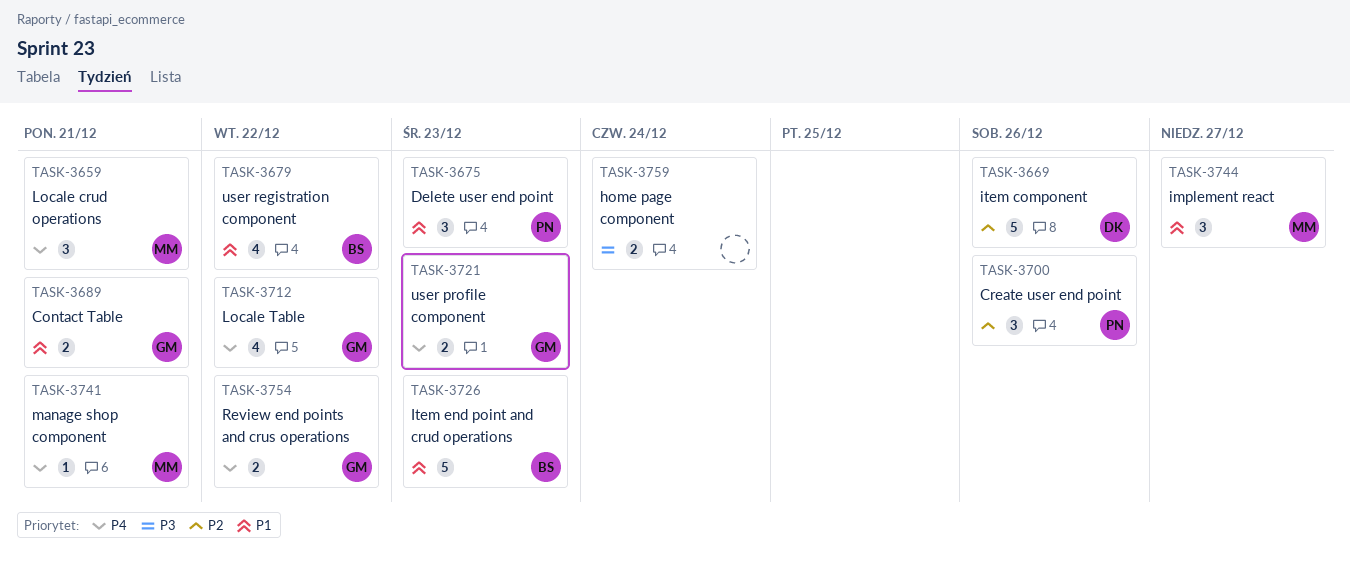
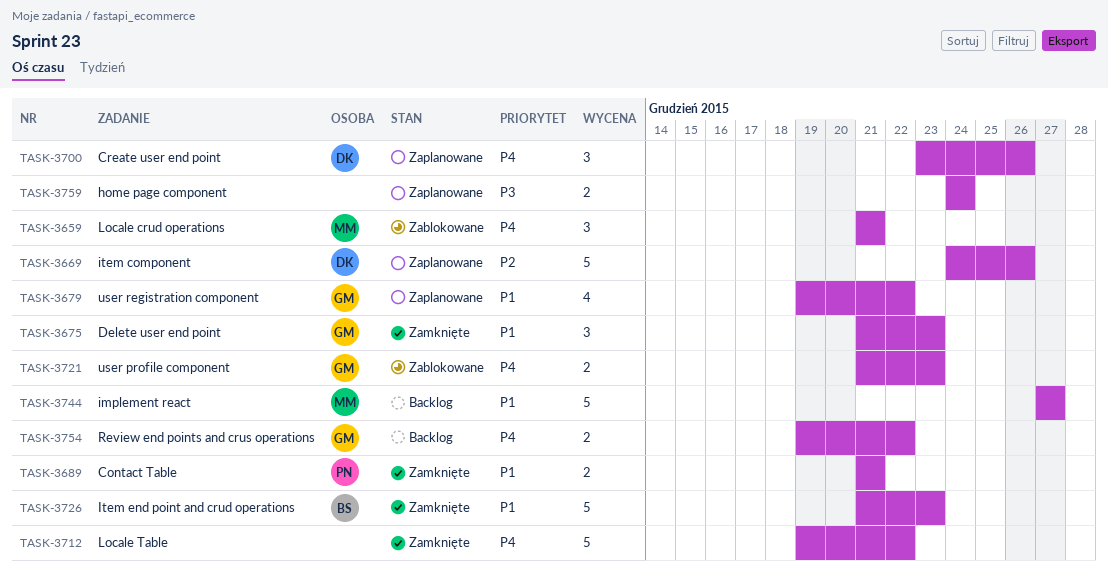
TASK-3675, owner: PN -> GM
TASK-3679, owner: BS -> GM
TASK-3689, owner: GM -> PN
TASK-3700, owner: PN -> DK
TASK-3700, priority: P2 -> P4
TASK-3712, owner: GM -> none
TASK-3712, estimate: 4 -> 5
TASK-3741: present -> none
TASK-3744, estimate: 3 -> 5

